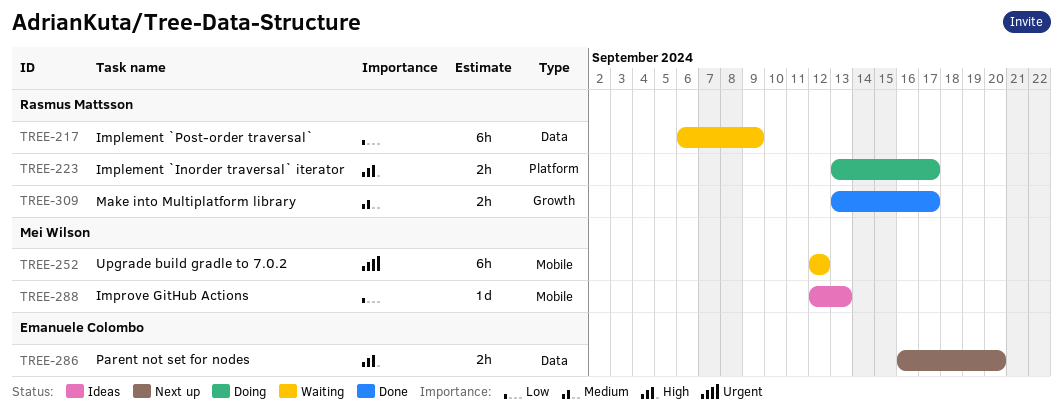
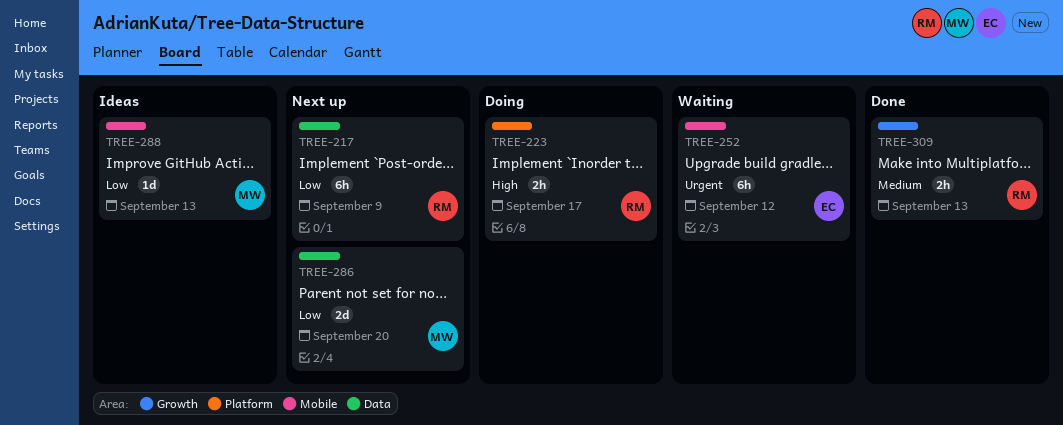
TREE-217, status: Waiting -> Next up
TREE-252, owner: Mei Wilson -> Emanuele Colombo
TREE-286, owner: Emanuele Colombo -> Mei Wilson
TREE-286, priority: High -> Low
TREE-286, estimate: 2h -> 2d
TREE-309, due: Sep 17 -> Sep 13

